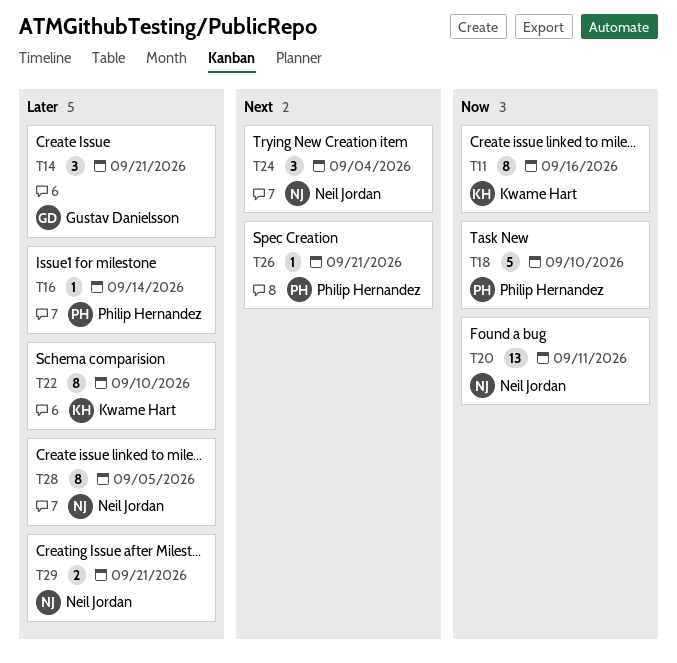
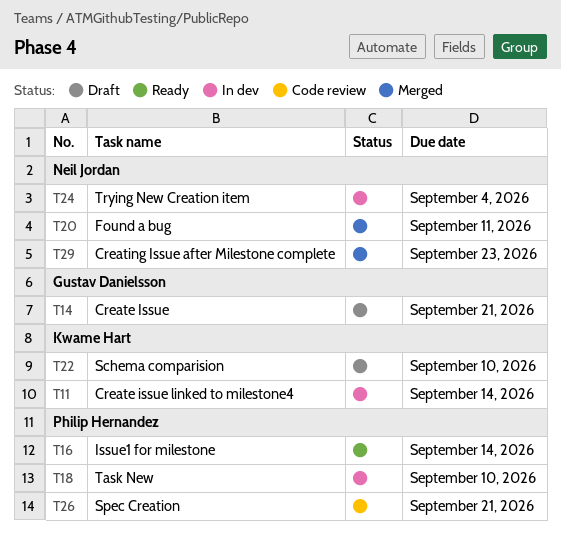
T11, due: Sep 16 -> Sep 14
T28: present -> none
T29, due: Sep 21 -> Sep 23

